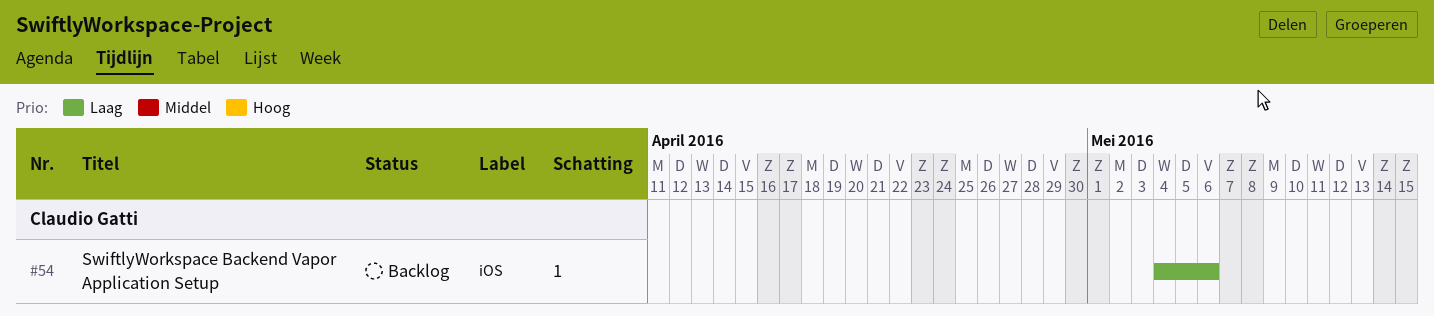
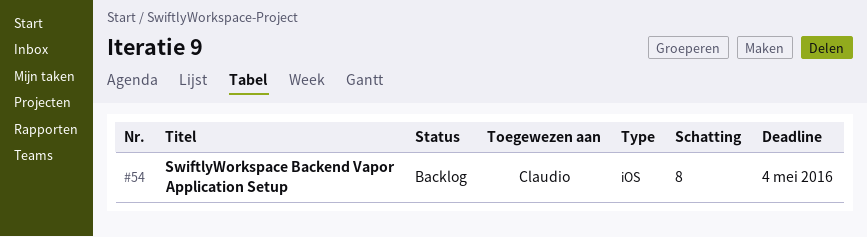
#54, estimate: 1 -> 8
#54, due: May 6 -> May 4

